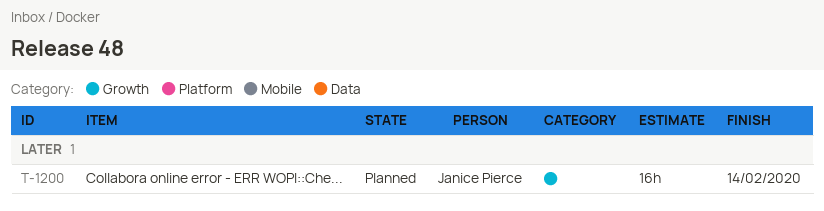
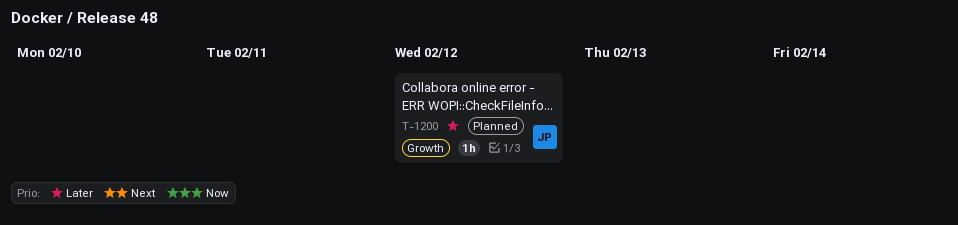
T-1200, estimate: 16h -> 1h
T-1200, due: Feb 14 -> Feb 12

